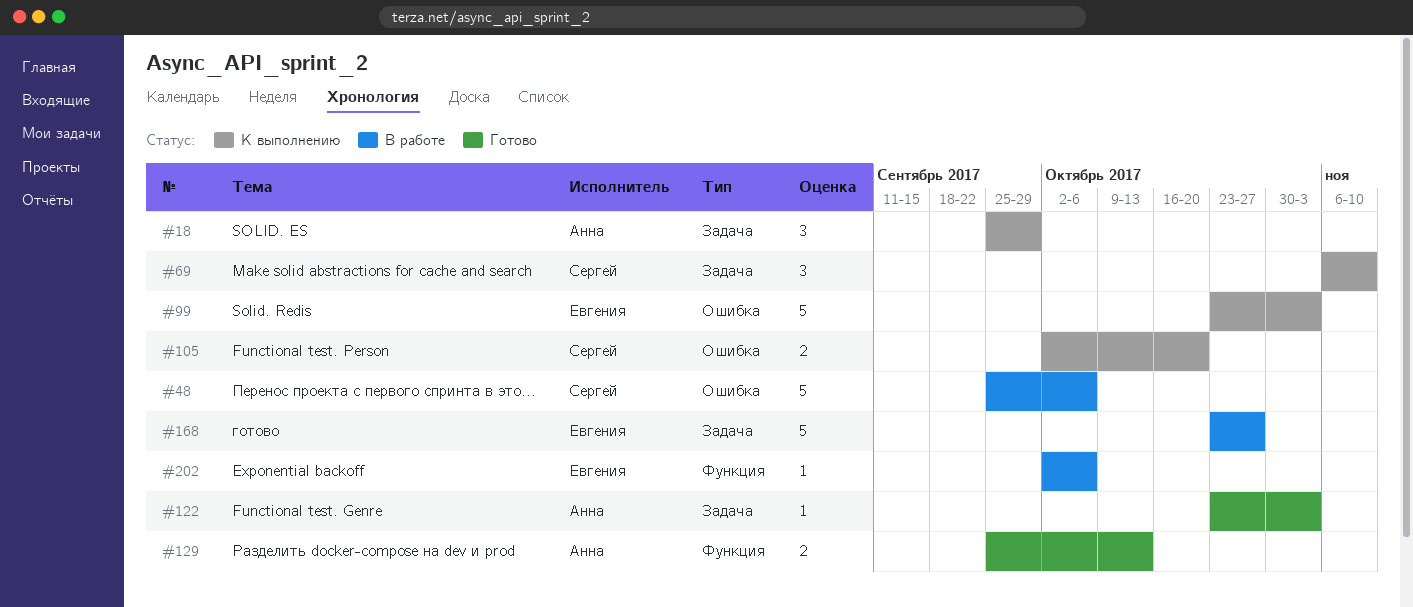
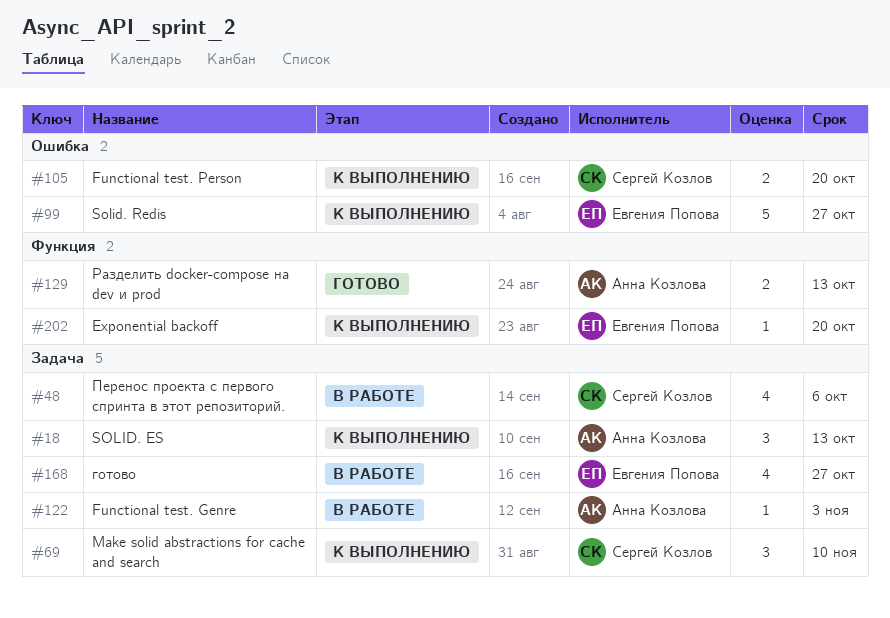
#18, due: Sep 29 -> Oct 13
#48, label: Ошибка -> Задача
#48, estimate: 5 -> 4
#99, due: Nov 3 -> Oct 27
#122, status: Готово -> В работе
#168, estimate: 5 -> 4
#202, status: В работе -> К выполнению
#202, due: Oct 6 -> Oct 20

